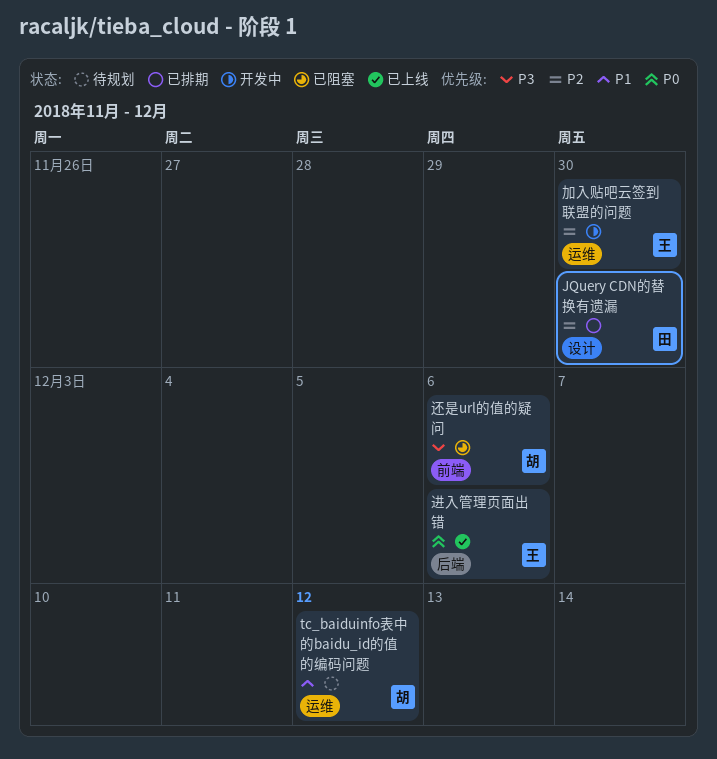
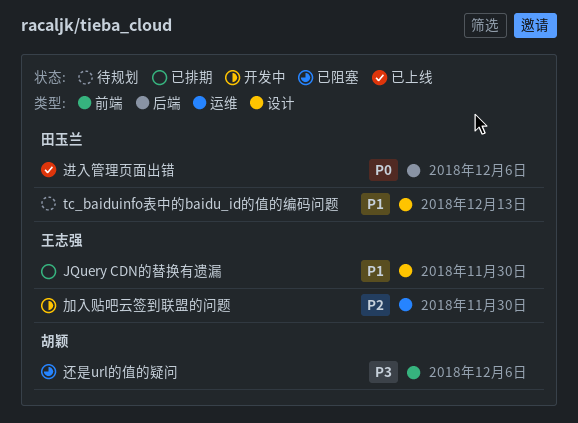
JQuery CDN的替换有遗漏, owner: 田玉兰 -> 王志强
JQuery CDN的替换有遗漏, priority: P2 -> P1
tc_baiduinfo表中的baidu_id的值的编码问题, owner: 胡颖 -> 田玉兰
tc_baiduinfo表中的baidu_id的值的编码问题, label: 运维 -> 设计
tc_baiduinfo表中的baidu_id的值的编码问题, due: Dec 12 -> Dec 13
进入管理页面出错, owner: 王志强 -> 田玉兰

